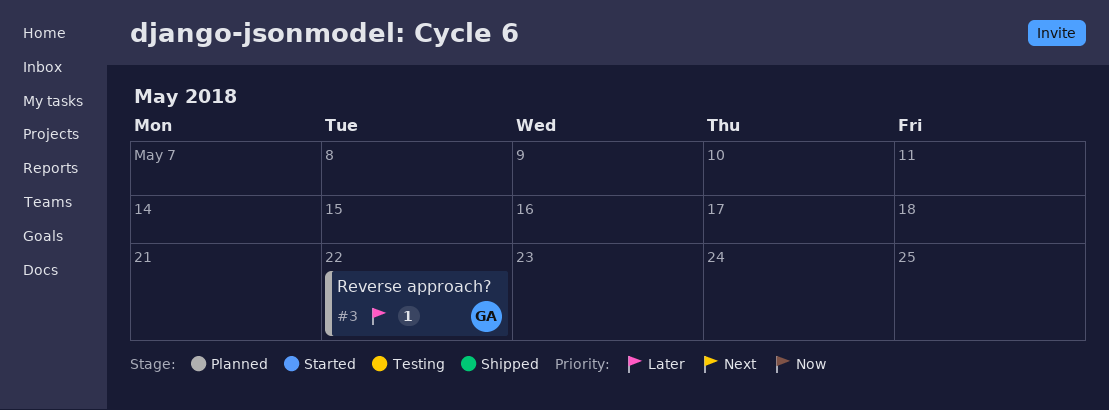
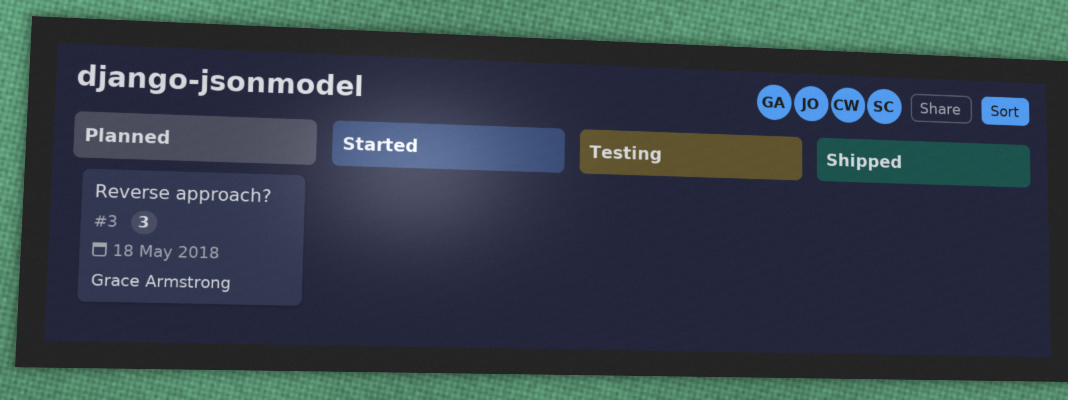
#3, estimate: 1 -> 3
#3, due: May 22 -> May 18

